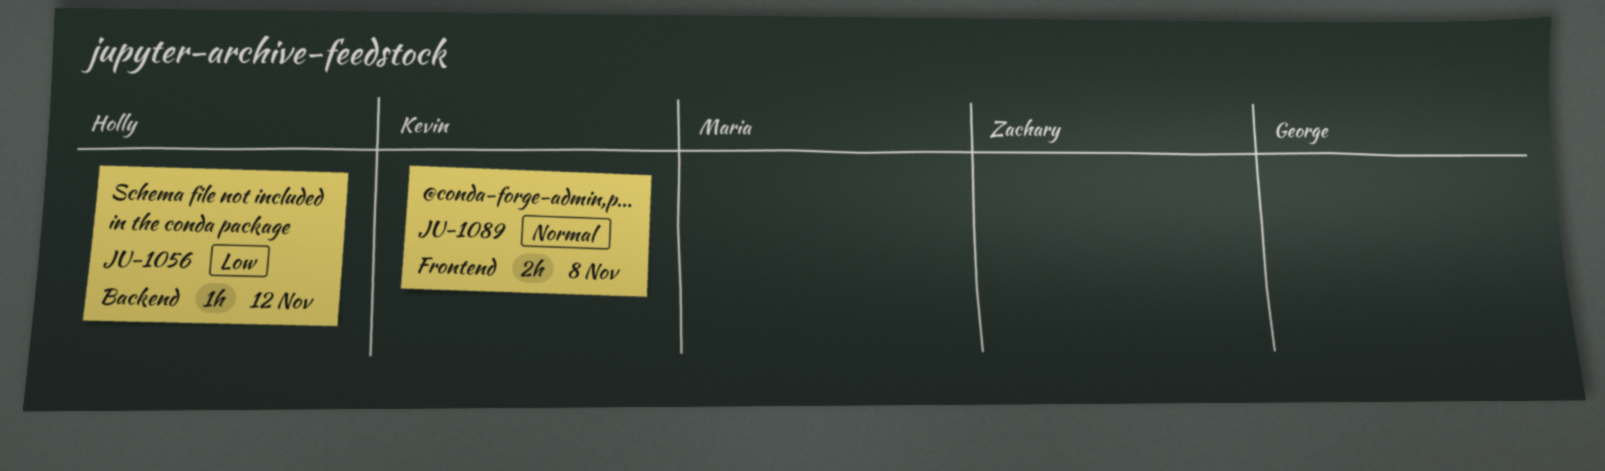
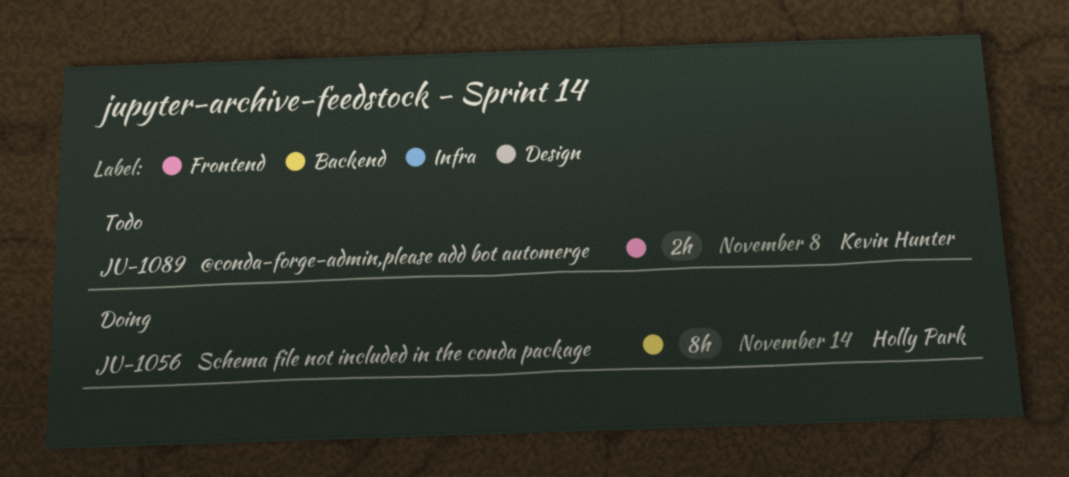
JU-1056, estimate: 1h -> 8h
JU-1056, due: Nov 12 -> Nov 14

